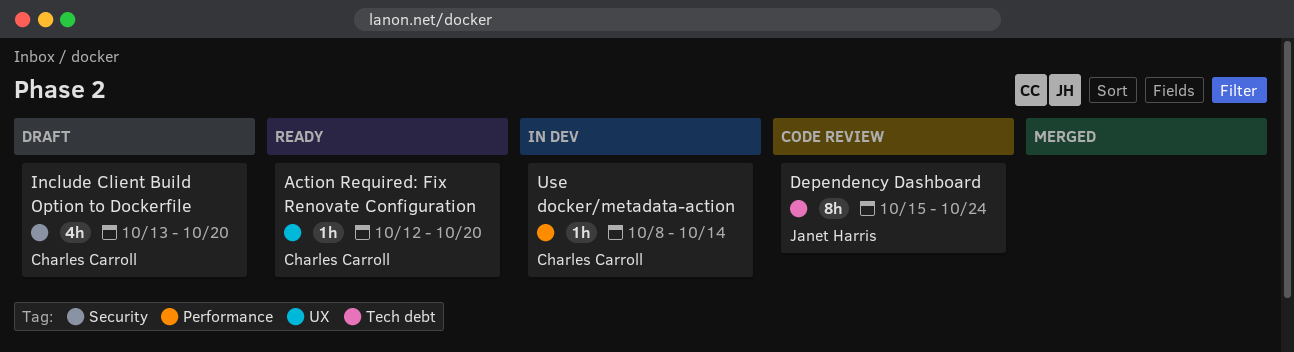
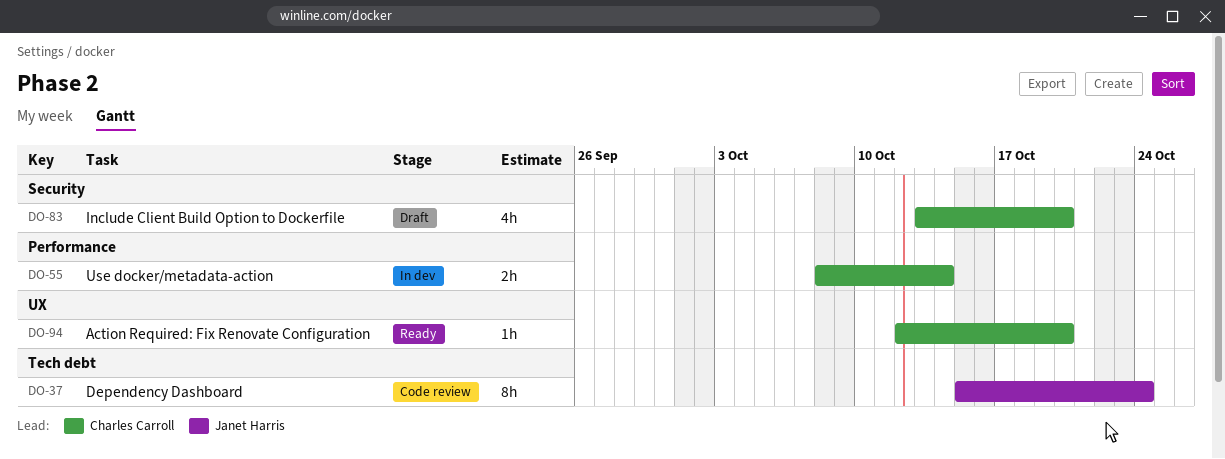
Use docker/metadata-action, estimate: 1h -> 2h

